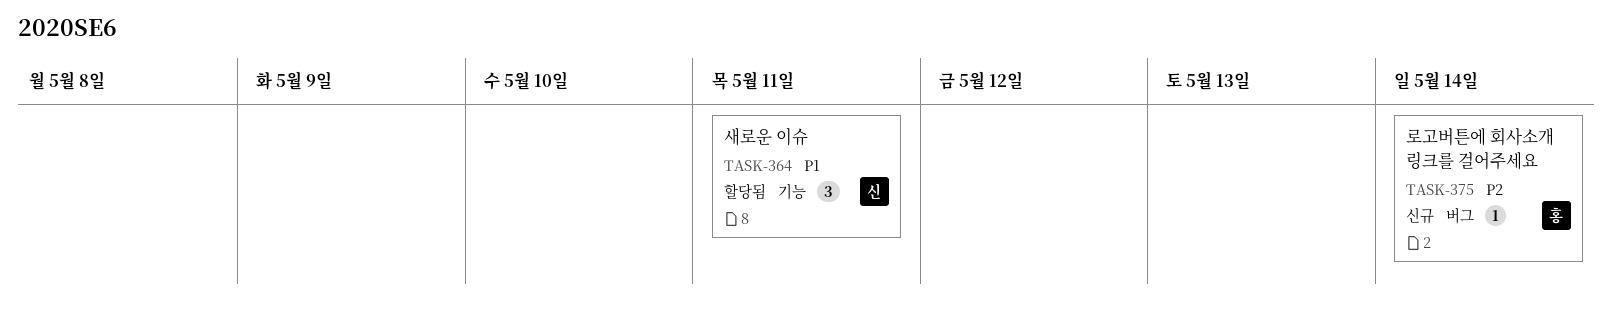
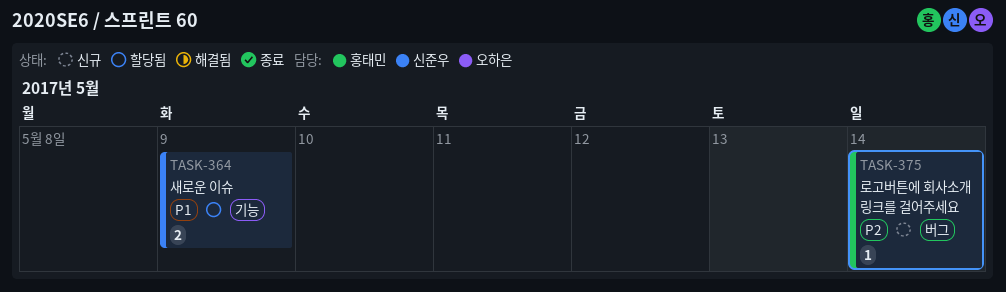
TASK-364, estimate: 3 -> 2
TASK-364, due: May 11 -> May 9

